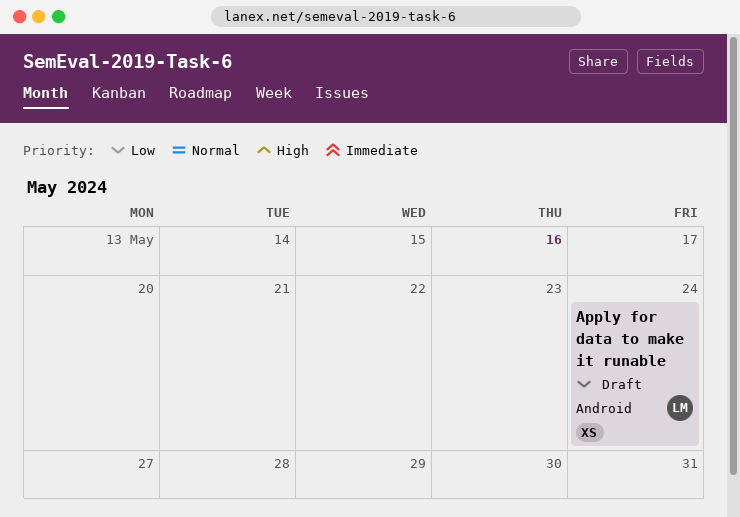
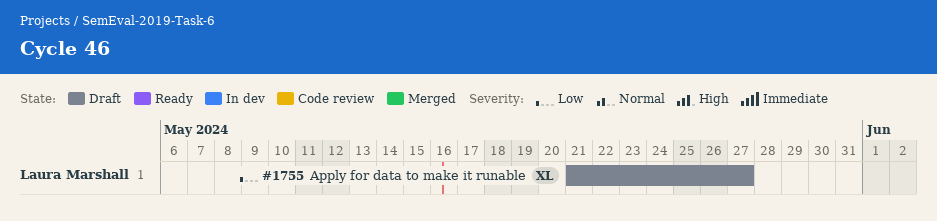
Apply for data to make it runable, estimate: XS -> XL
Apply for data to make it runable, due: May 24 -> May 27

